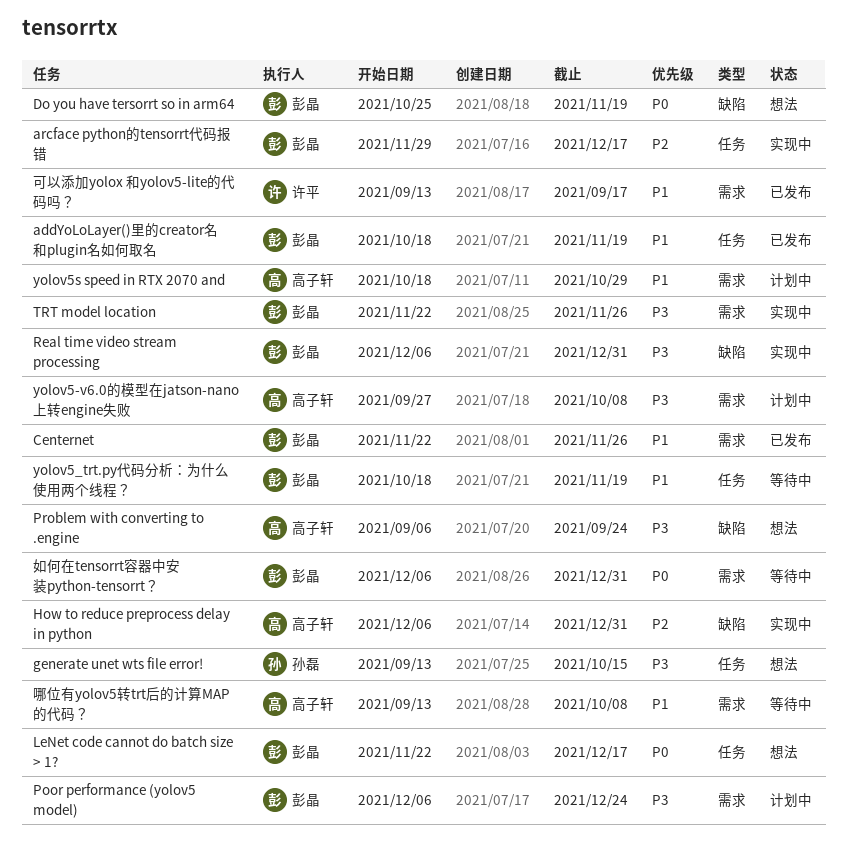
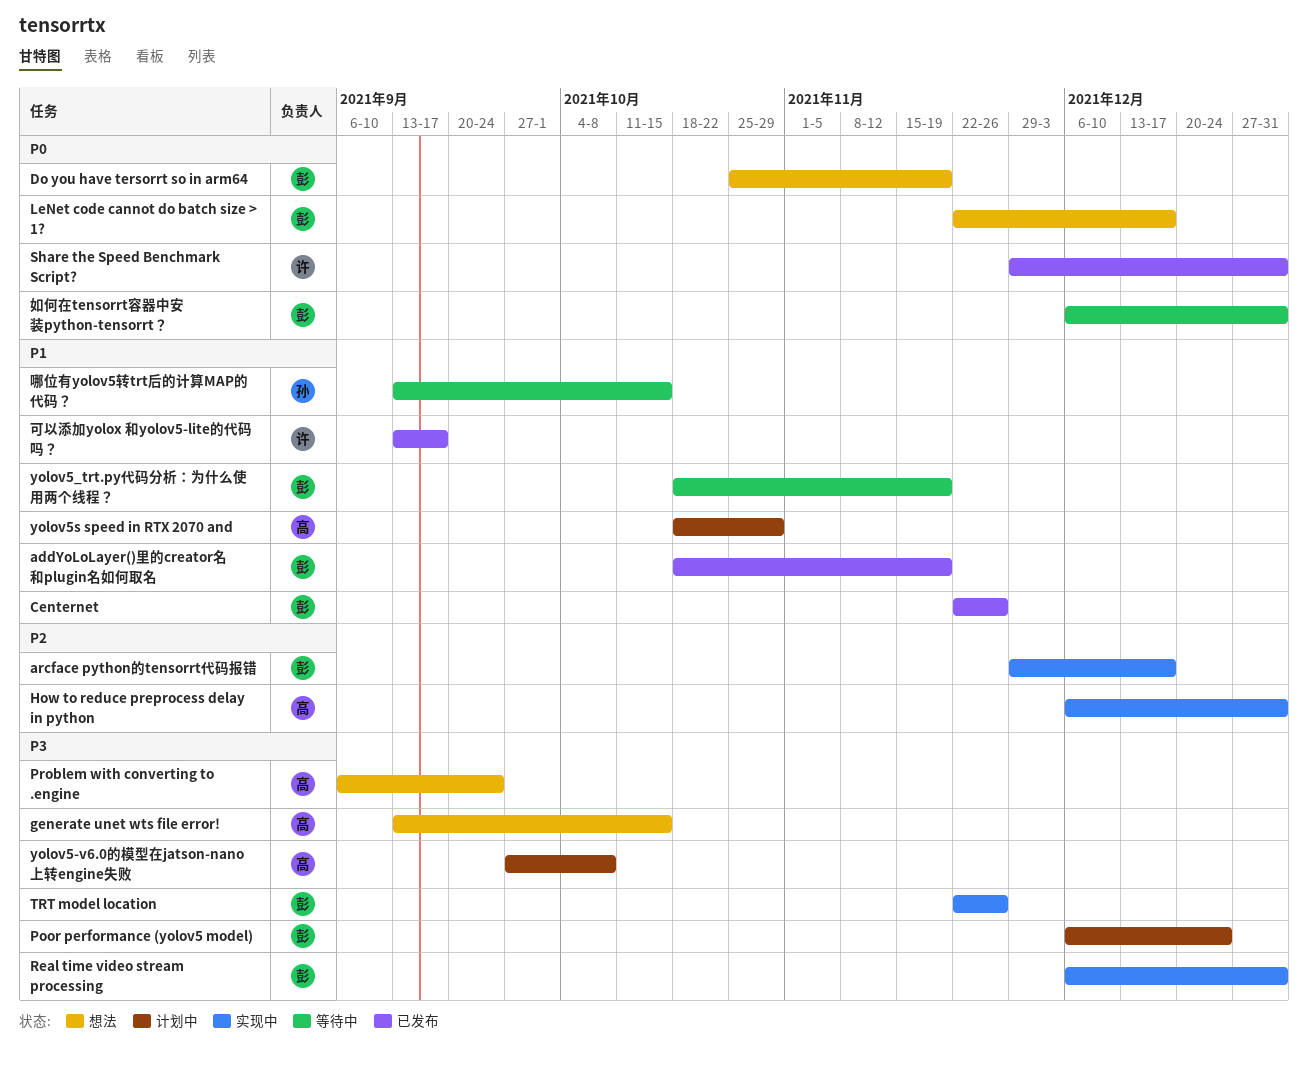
generate unet wts file error!, owner: 孙磊 -> 高子轩
Share the Speed Benchmark Script?: none -> present
哪位有yolov5转trt后的计算MAP的代码？, owner: 高子轩 -> 孙磊
哪位有yolov5转trt后的计算MAP的代码？, due: Oct 8 -> Oct 15

